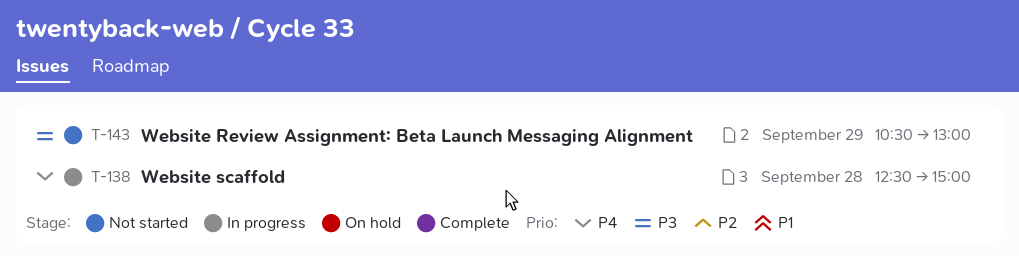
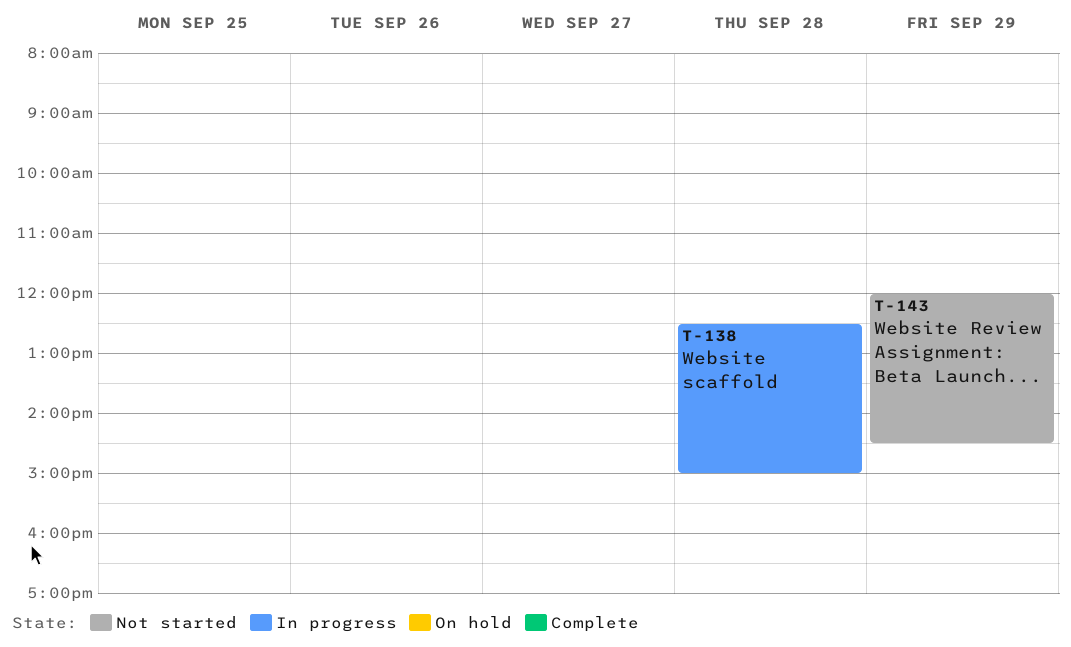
T-143, begins: 10:30 -> 12:00
T-143, ends: 13:00 -> 14:30

